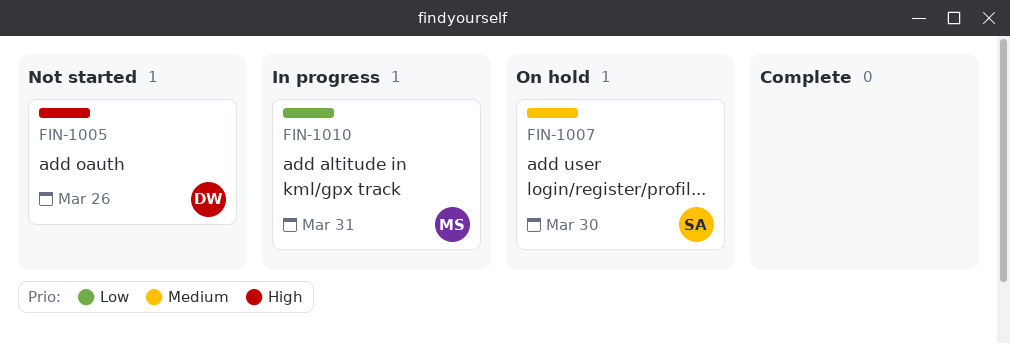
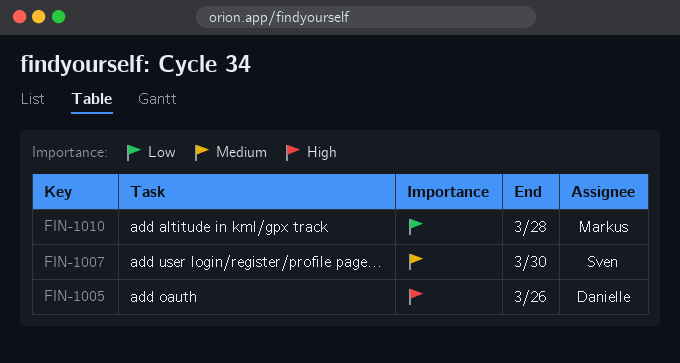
FIN-1010, due: Mar 31 -> Mar 28

